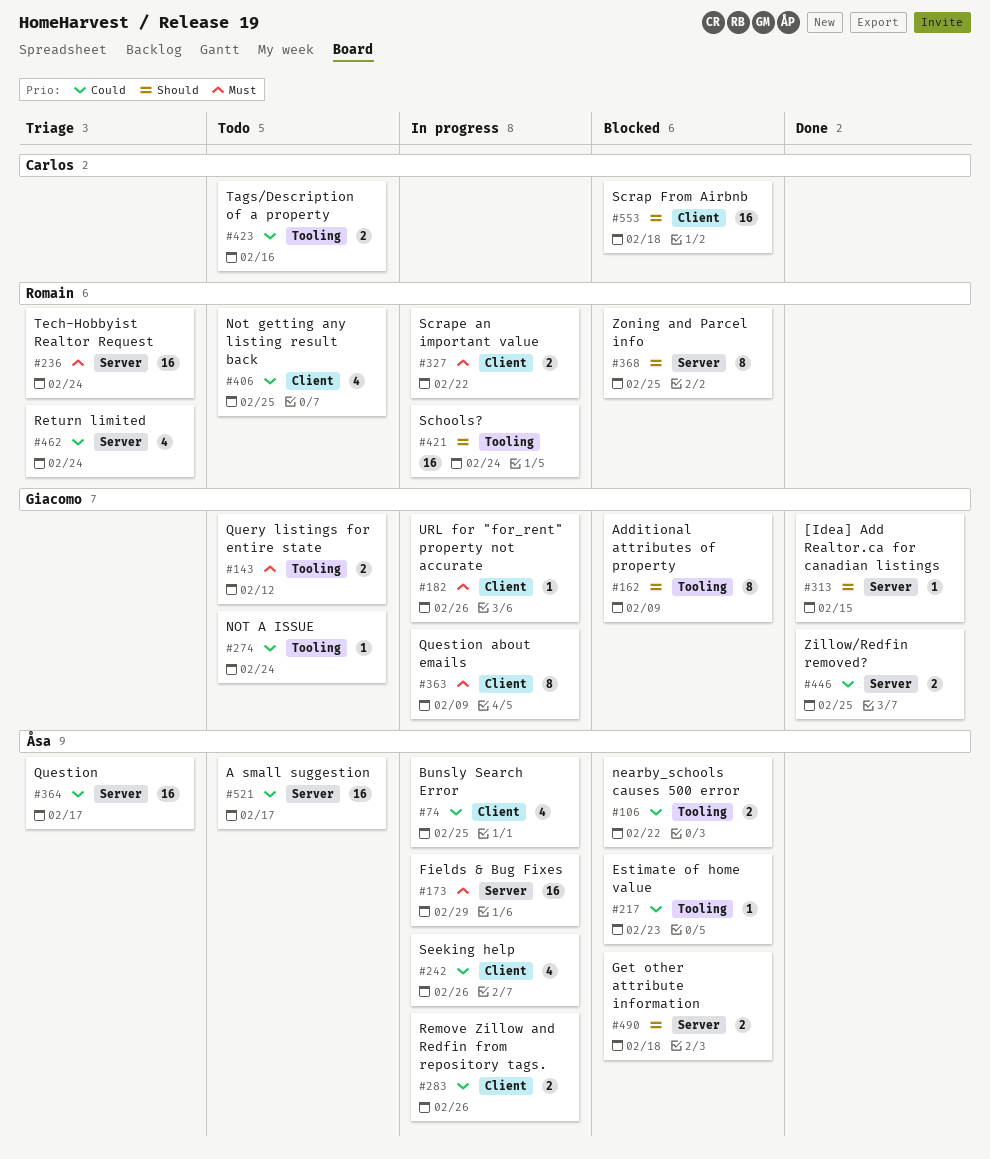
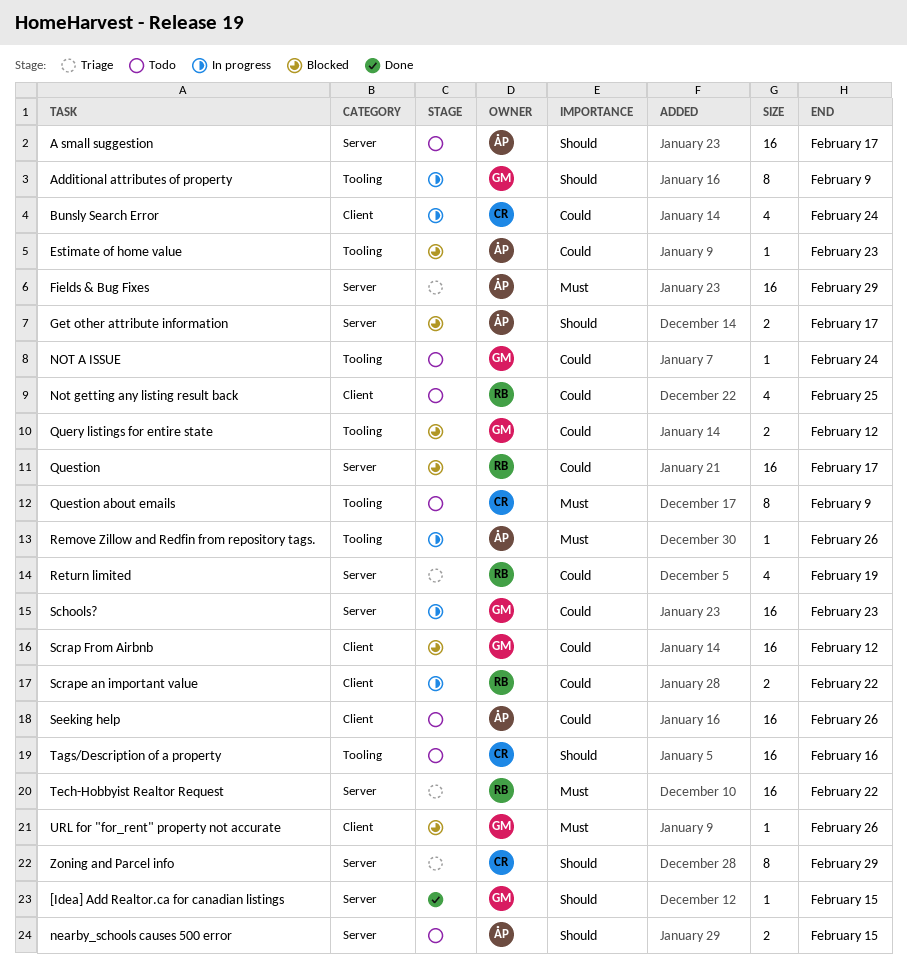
A small suggestion, priority: Could -> Should
Additional attributes of property, status: Blocked -> In progress
Bunsly Search Error, owner: Åsa -> Carlos
Bunsly Search Error, due: Feb 25 -> Feb 24
Fields & Bug Fixes, status: In progress -> Triage
Get other attribute information, due: Feb 18 -> Feb 17
nearby_schools causes 500 error, status: Blocked -> Todo
nearby_schools causes 500 error, priority: Could -> Should
nearby_schools causes 500 error, label: Tooling -> Server
nearby_schools causes 500 error, due: Feb 22 -> Feb 15
Query listings for entire state, status: Todo -> Blocked
Query listings for entire state, priority: Must -> Could
Question, status: Triage -> Blocked
Question, owner: Åsa -> Romain
Question about emails, status: In progress -> Todo
Question about emails, owner: Giacomo -> Carlos
Question about emails, label: Client -> Tooling
Remove Zillow and Redfin from repository tags., priority: Could -> Must
Remove Zillow and Redfin from repository tags., label: Client -> Tooling
Remove Zillow and Redfin from repository tags., estimate: 2 -> 1
Return limited, due: Feb 24 -> Feb 19
Schools?, owner: Romain -> Giacomo
Schools?, priority: Should -> Could
Schools?, label: Tooling -> Server
Schools?, due: Feb 24 -> Feb 23
Scrap From Airbnb, owner: Carlos -> Giacomo
Scrap From Airbnb, priority: Should -> Could
Scrap From Airbnb, due: Feb 18 -> Feb 12
Scrape an important value, priority: Must -> Could
Seeking help, status: In progress -> Todo
Seeking help, estimate: 4 -> 16
Tags/Description of a property, priority: Could -> Should
Tags/Description of a property, estimate: 2 -> 16
Tech-Hobbyist Realtor Request, due: Feb 24 -> Feb 22
URL for "for_rent" property not accurate, status: In progress -> Blocked
Zillow/Redfin removed?: present -> none
Zoning and Parcel info, status: Blocked -> Triage
Zoning and Parcel info, owner: Romain -> Carlos
Zoning and Parcel info, due: Feb 25 -> Feb 29

